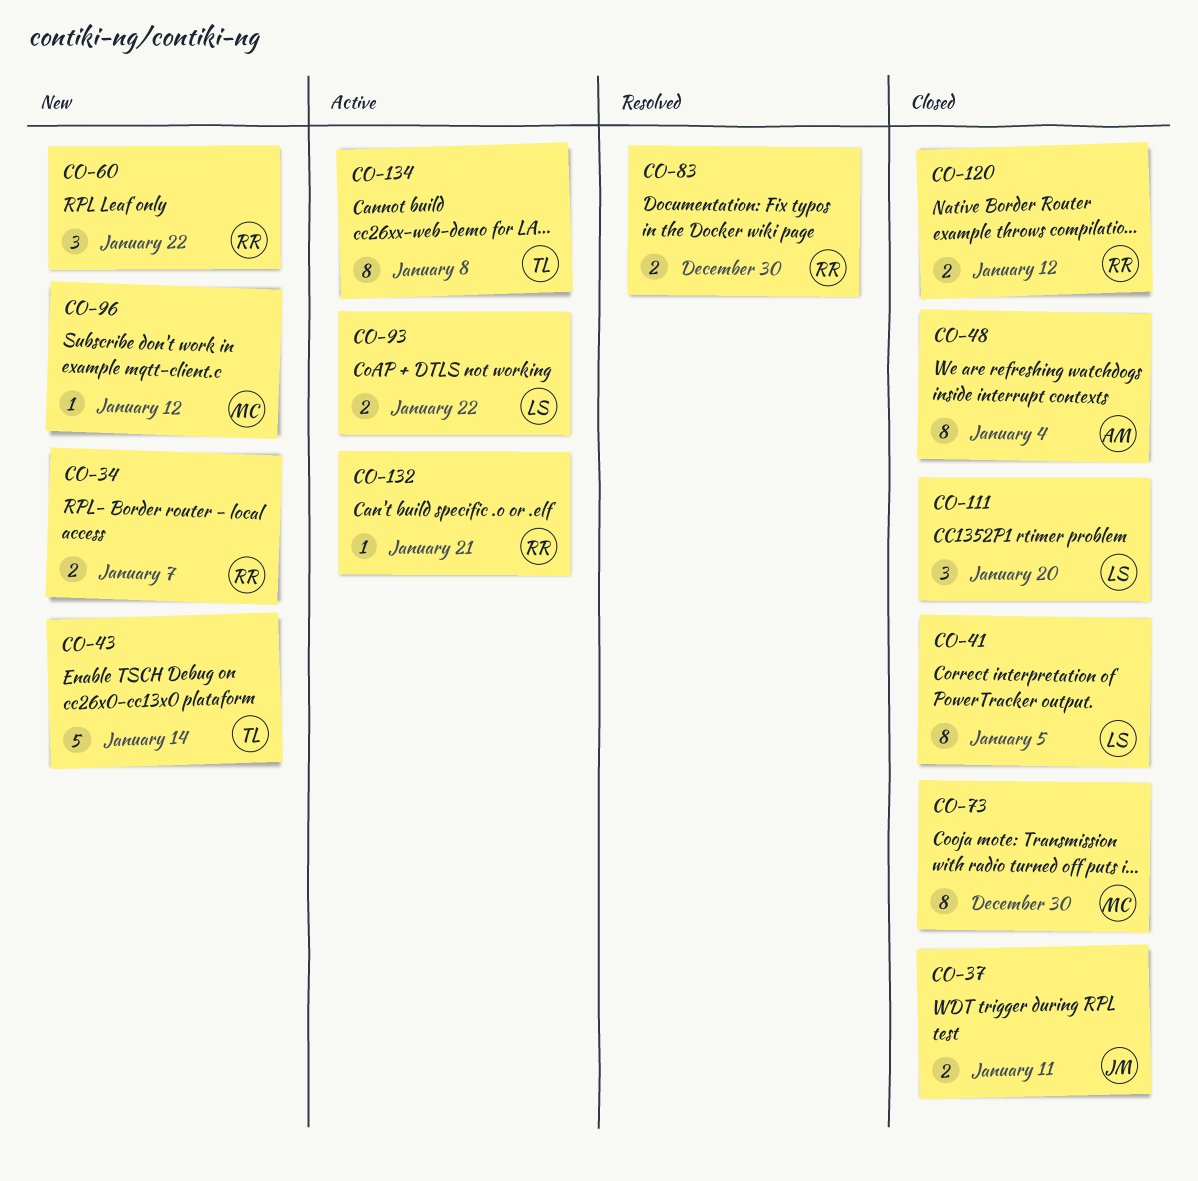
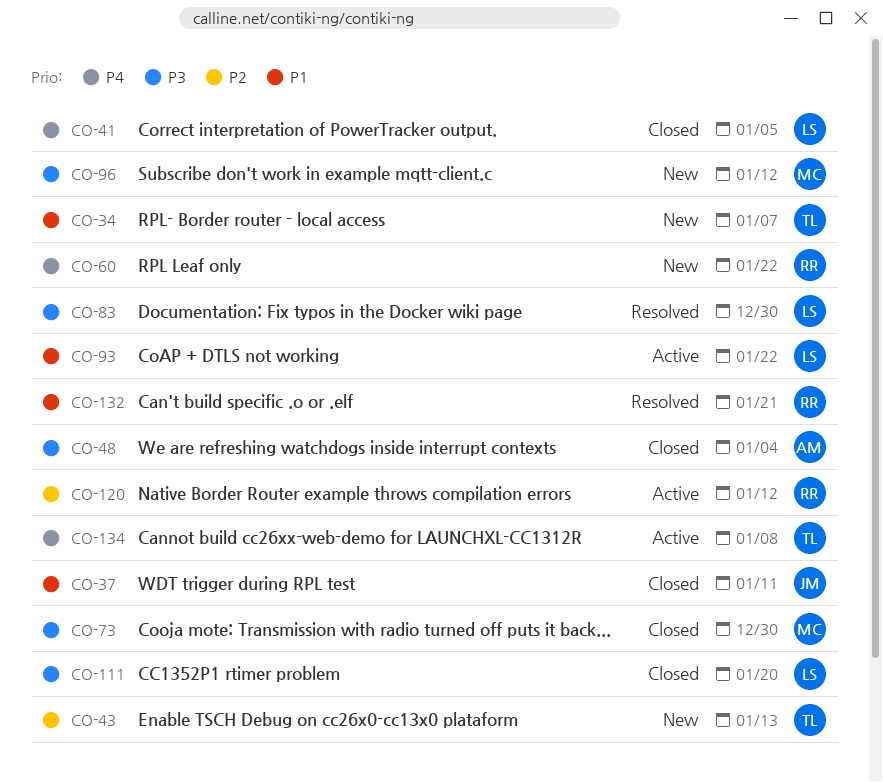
CO-34, owner: RR -> TL
CO-43, due: Jan 14 -> Jan 13
CO-83, owner: RR -> LS
CO-120, status: Closed -> Active
CO-132, status: Active -> Resolved

